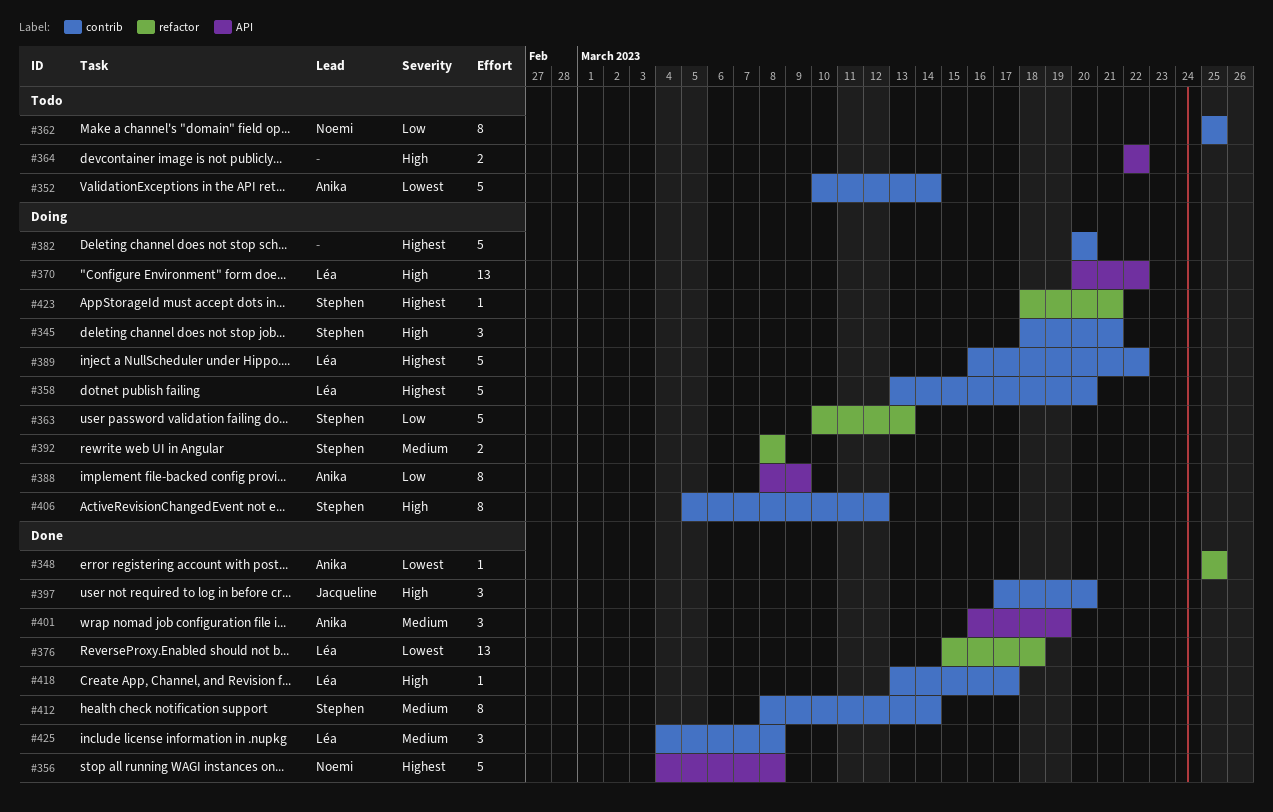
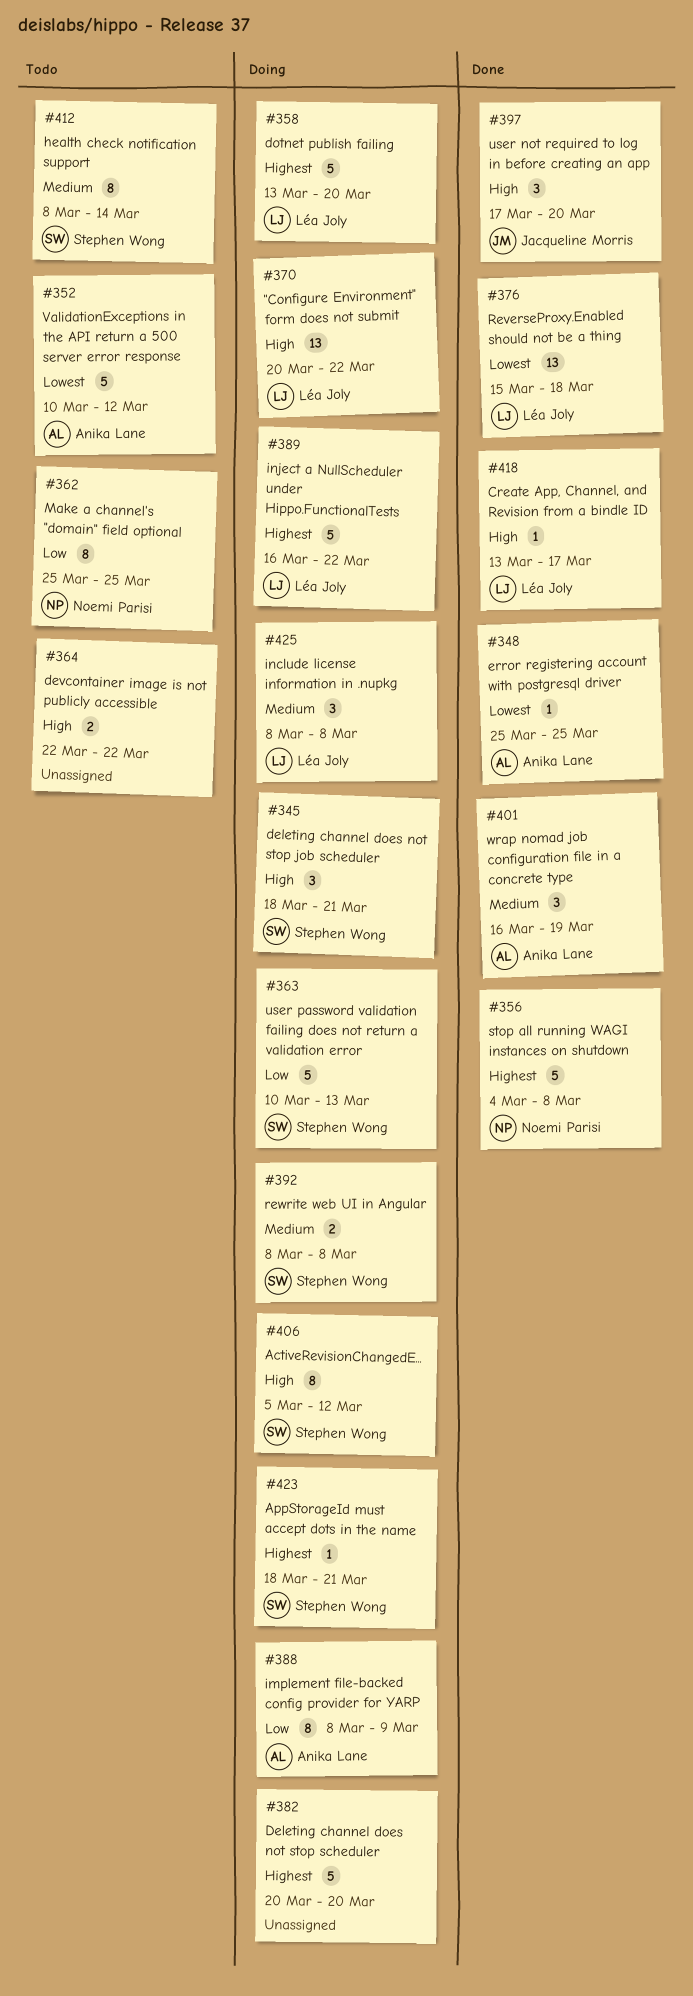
#352, due: Mar 14 -> Mar 12
#412, status: Done -> Todo
#425, status: Done -> Doing
#425, start: Mar 4 -> Mar 8

